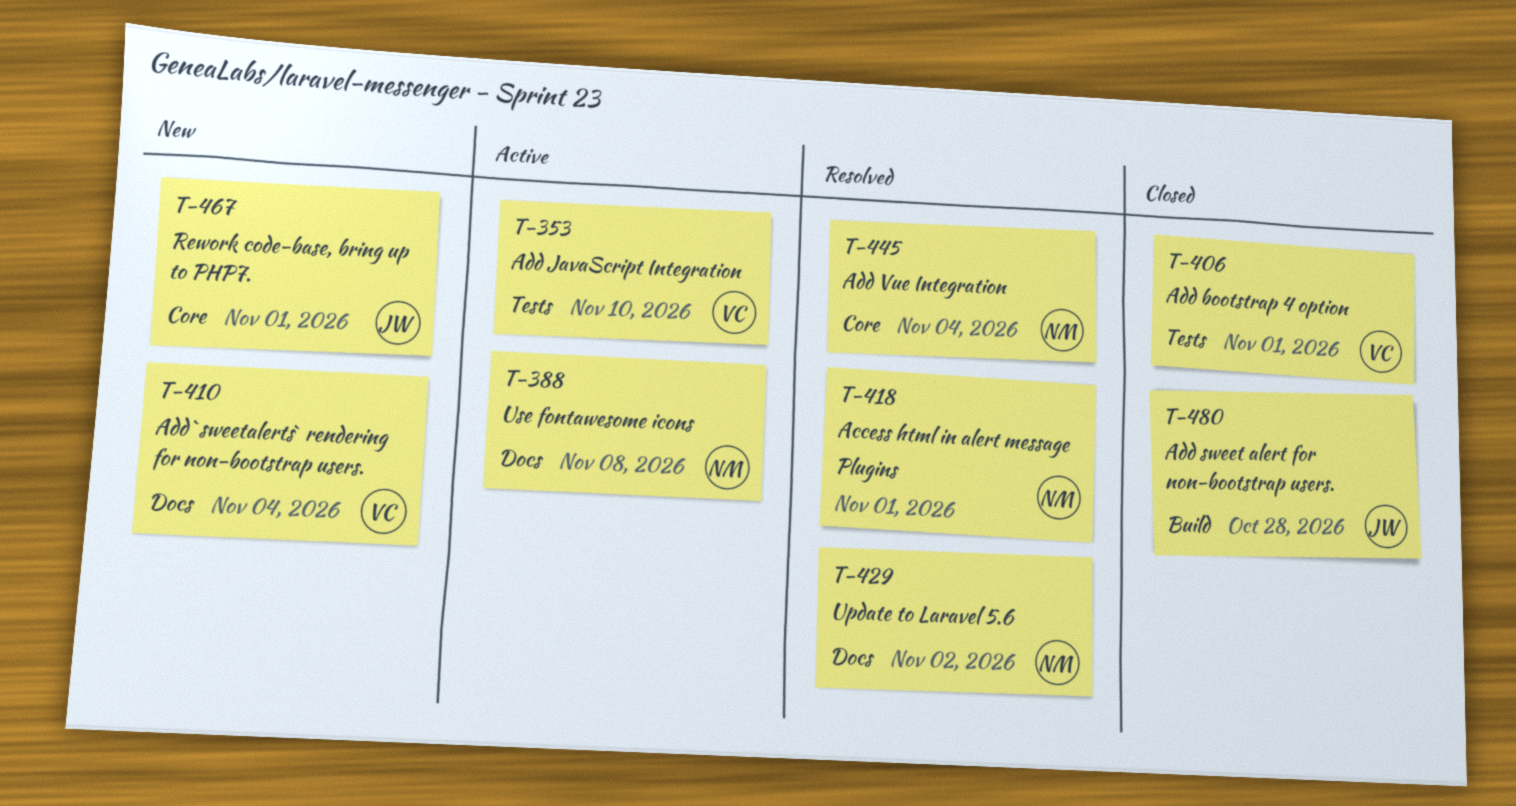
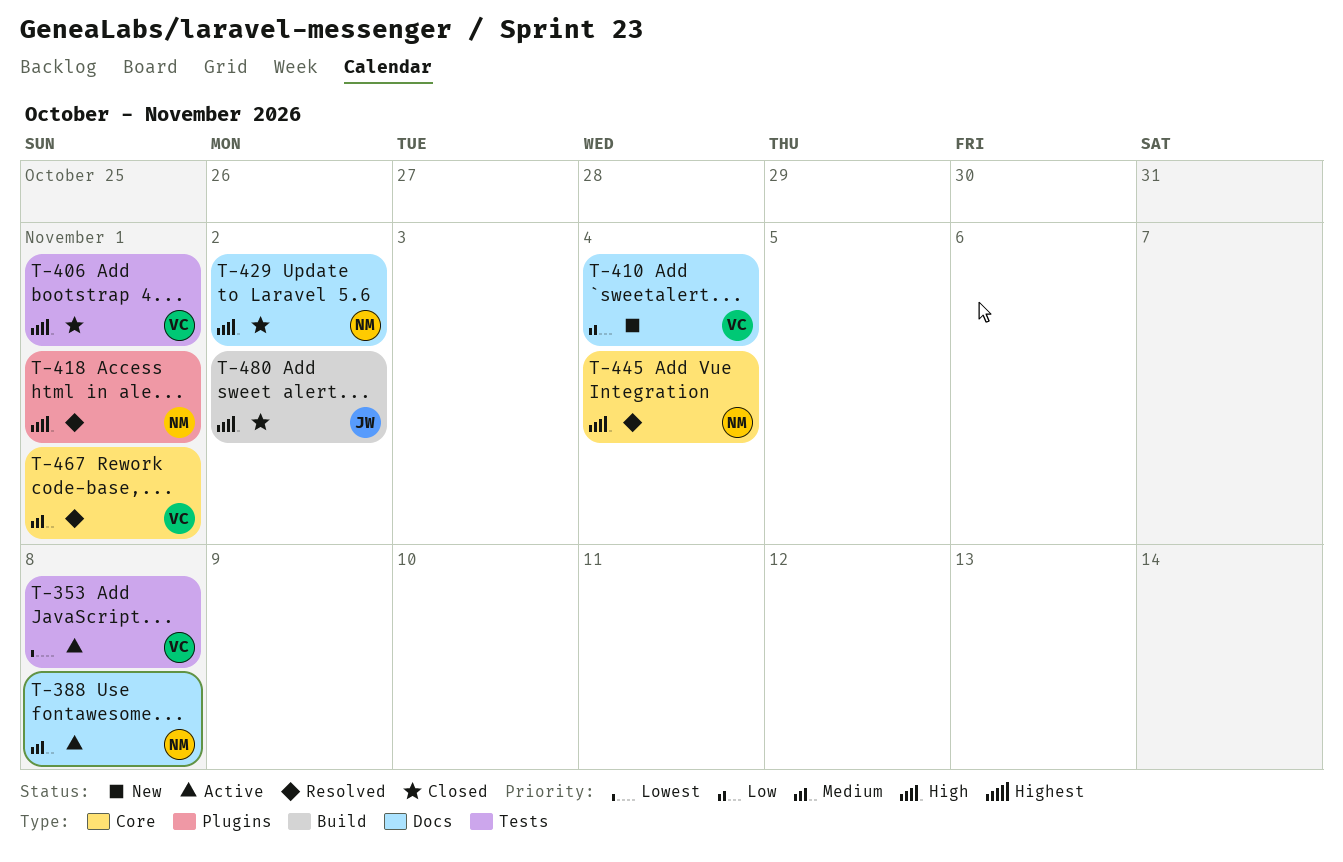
T-353, due: Nov 10 -> Nov 8
T-429, status: Resolved -> Closed
T-467, status: New -> Resolved
T-467, owner: JW -> VC
T-480, due: Oct 28 -> Nov 2

